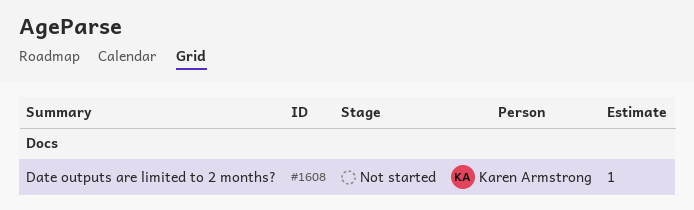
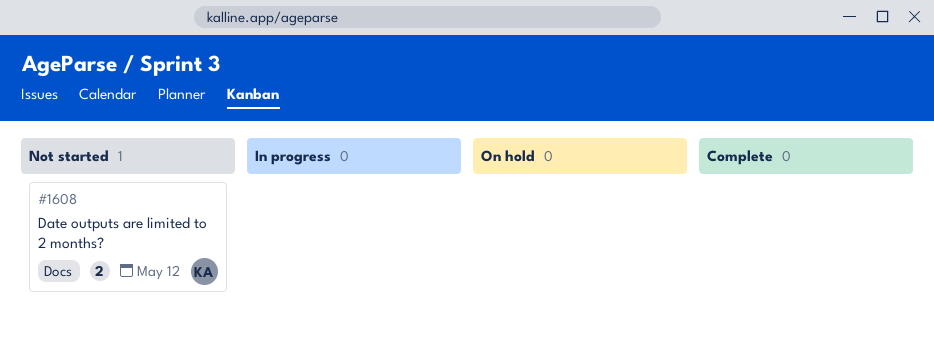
#1608, estimate: 1 -> 2

